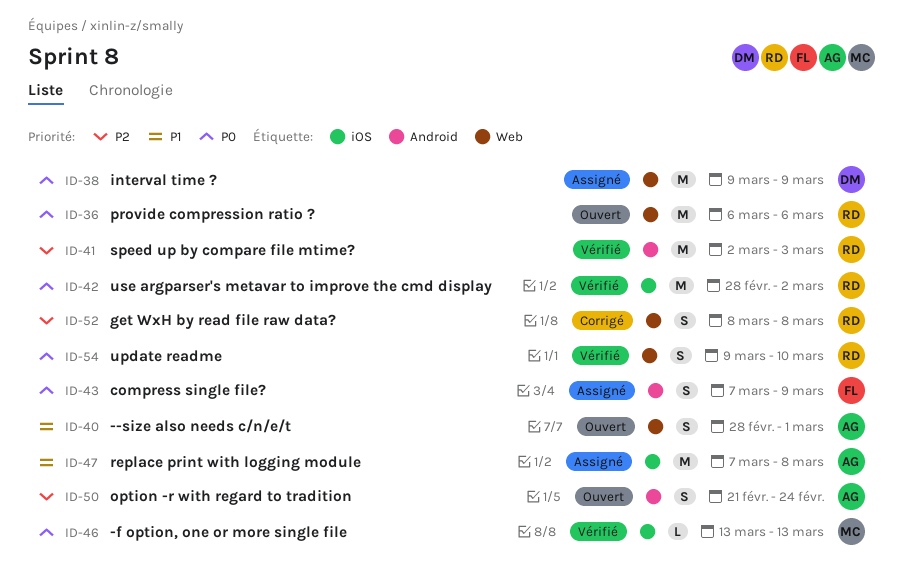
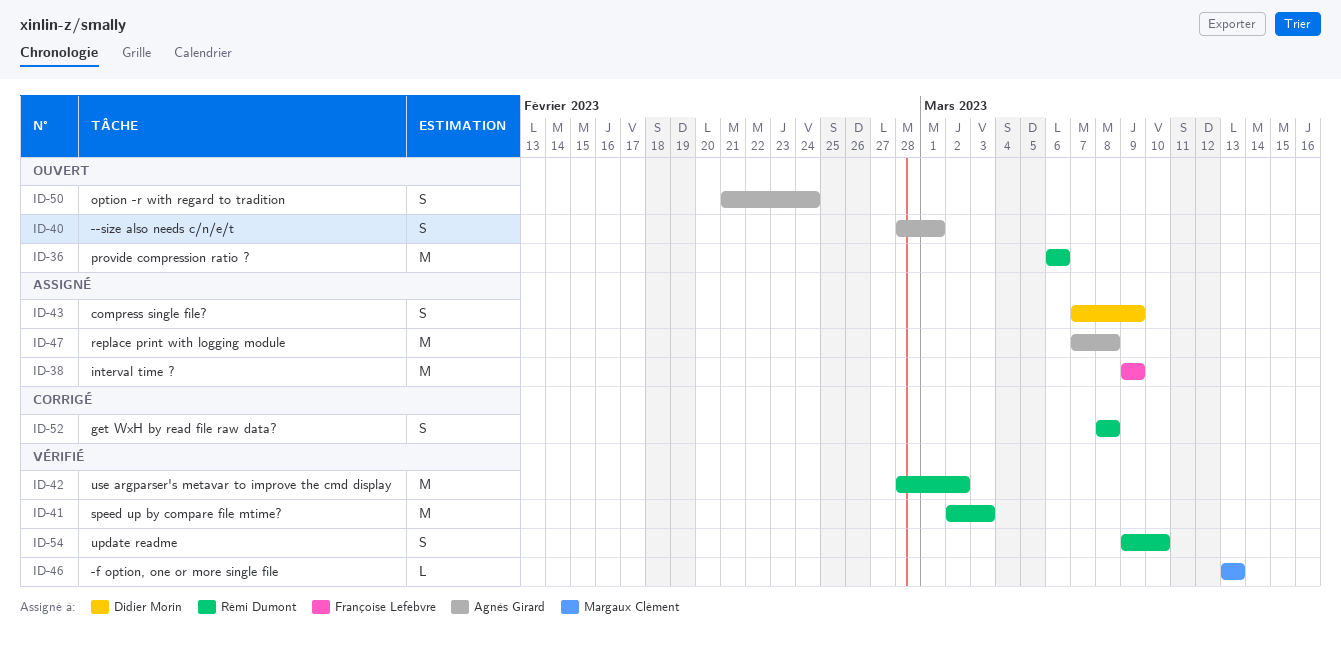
ID-38, owner: Didier Morin -> Françoise Lefebvre
ID-43, owner: Françoise Lefebvre -> Didier Morin

